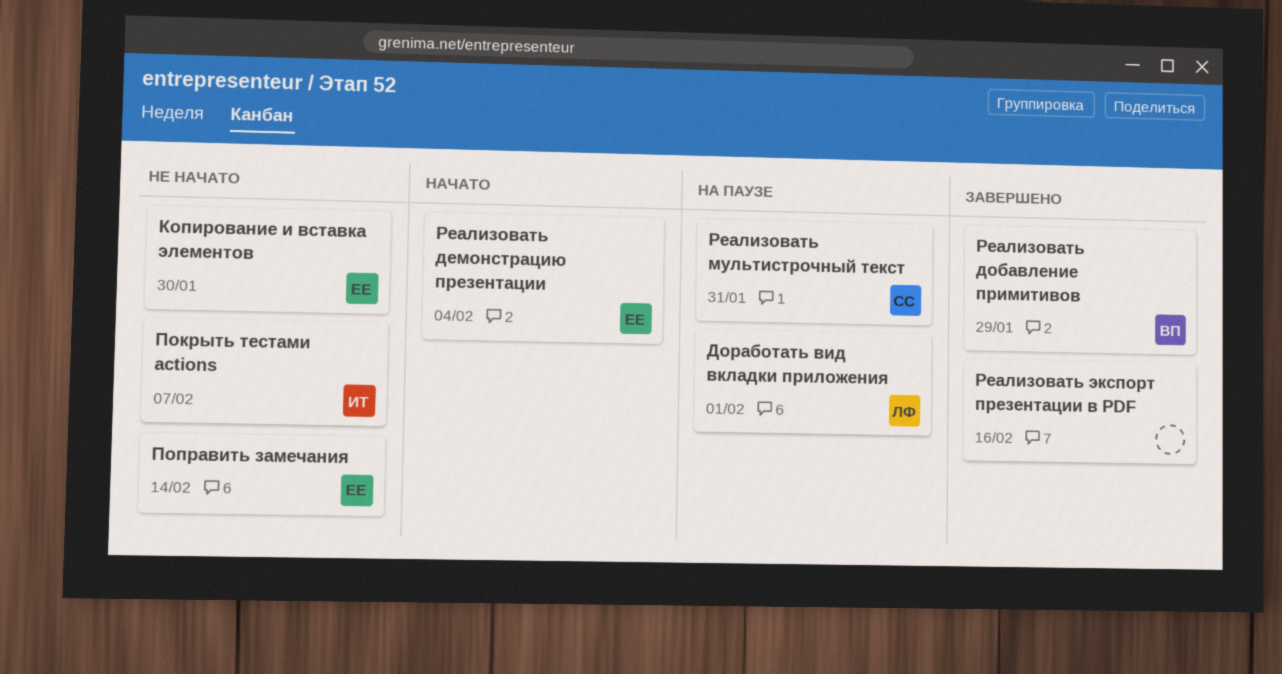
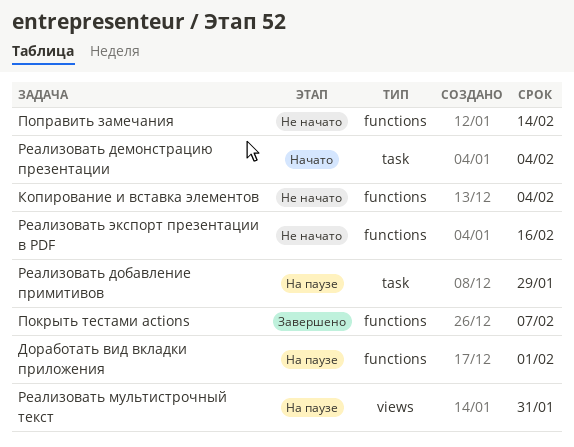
Копирование и вставка элементов, due: Jan 30 -> Feb 4
Покрыть тестами actions, status: Не начато -> Завершено
Реализовать добавление примитивов, status: Завершено -> На паузе
Реализовать экспорт презентации в PDF, status: Завершено -> Не начато

